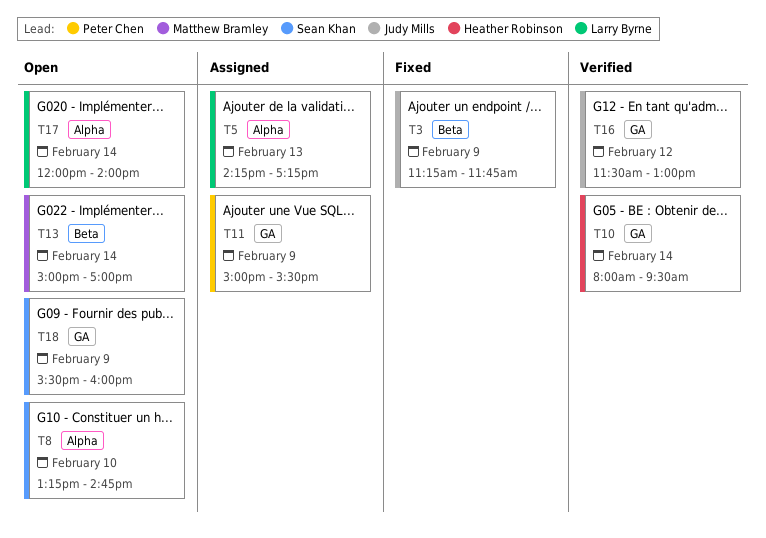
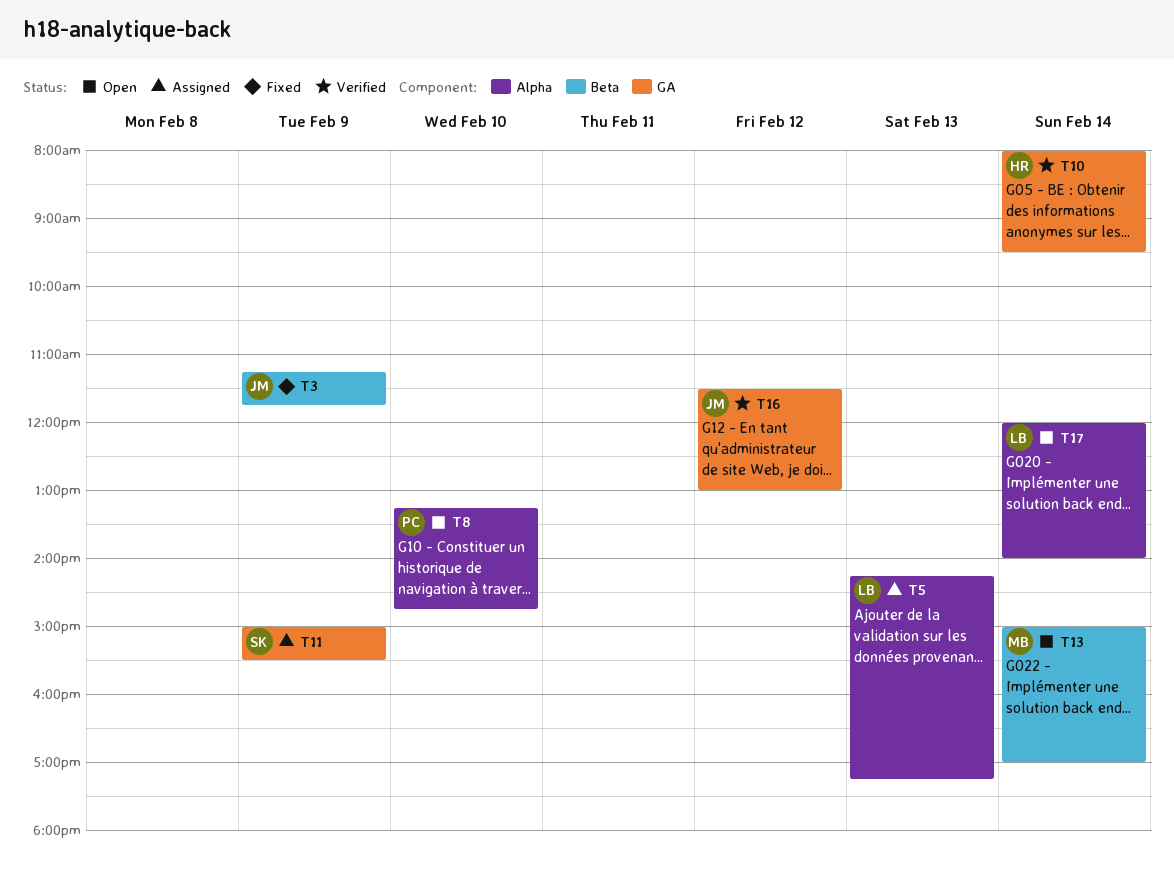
T8, owner: Sean Khan -> Peter Chen
T11, owner: Peter Chen -> Sean Khan
T18: present -> none

